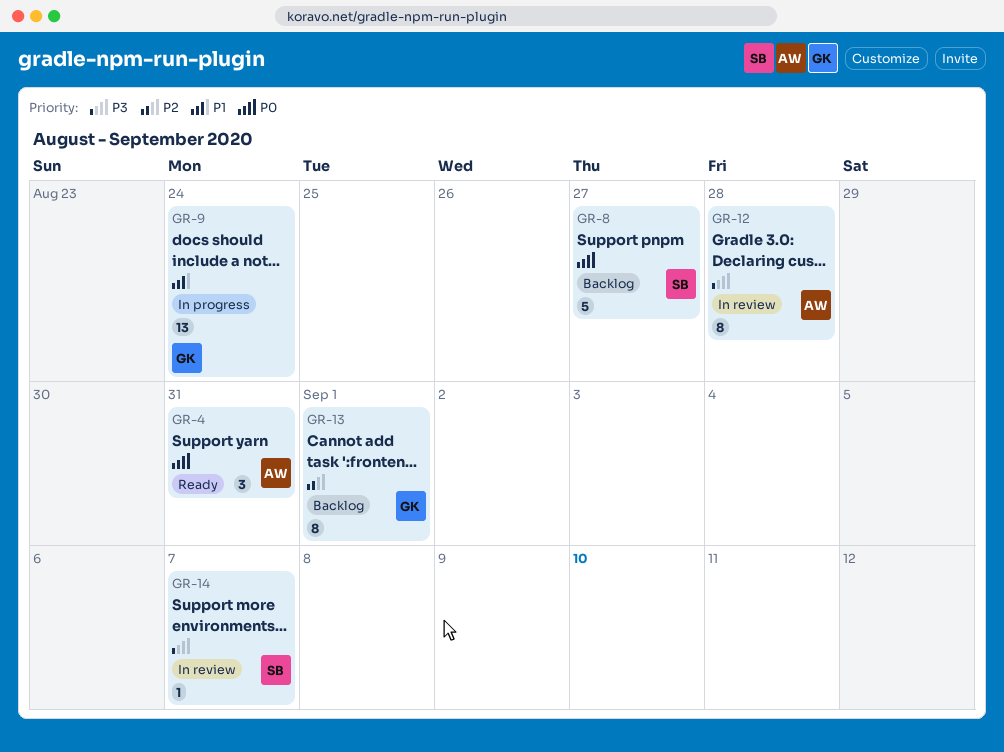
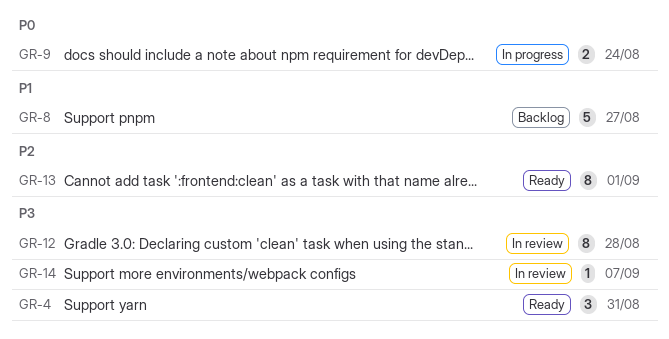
GR-4, priority: P0 -> P3
GR-8, priority: P0 -> P1
GR-9, priority: P1 -> P0
GR-9, estimate: 13 -> 2
GR-13, status: Backlog -> Ready

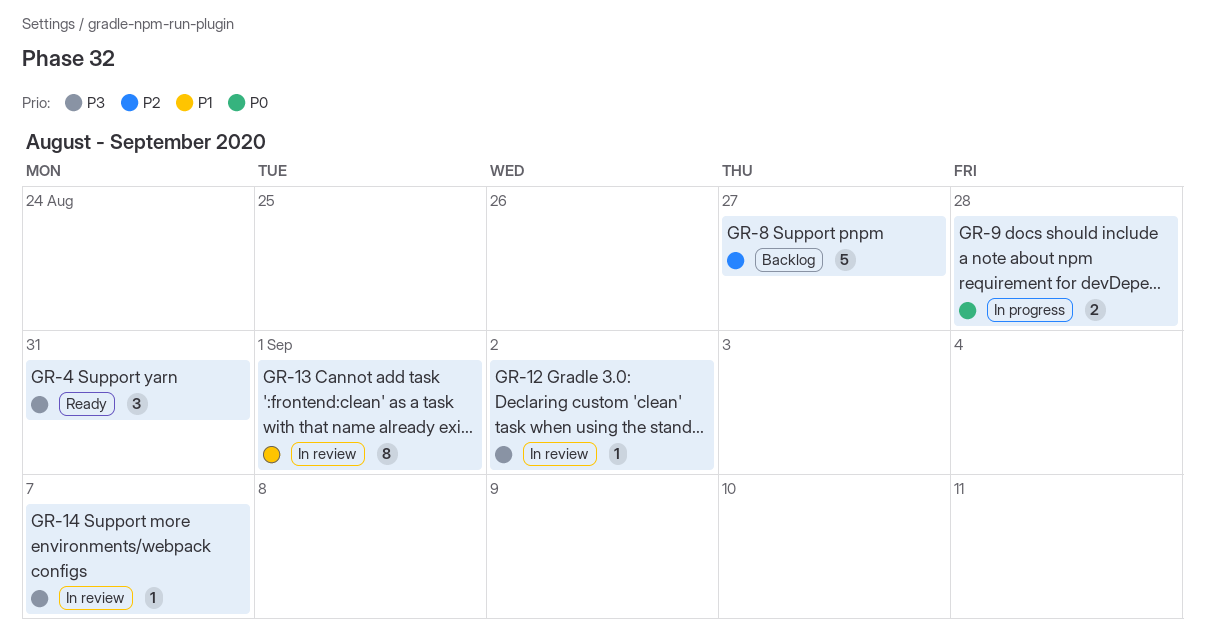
GR-8, priority: P1 -> P2
GR-9, due: Aug 24 -> Aug 28
GR-12, estimate: 8 -> 1
GR-12, due: Aug 28 -> Sep 2
GR-13, status: Ready -> In review
GR-13, priority: P2 -> P1

